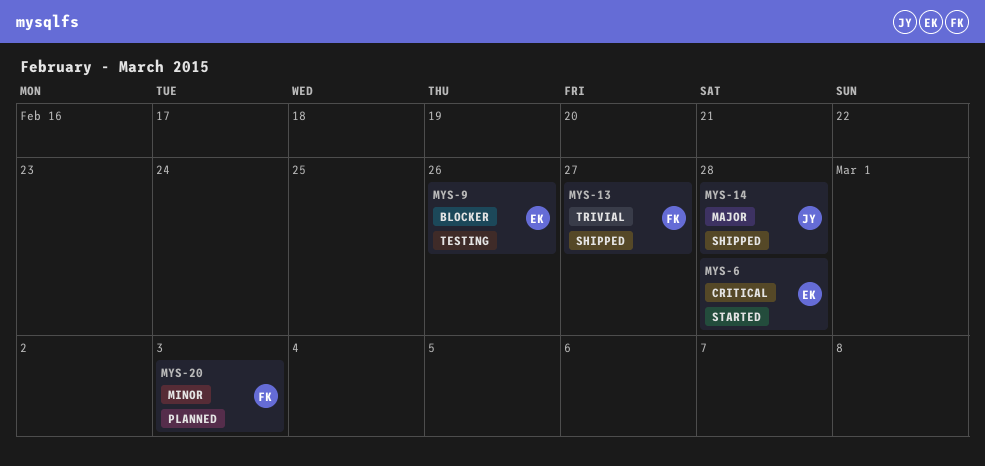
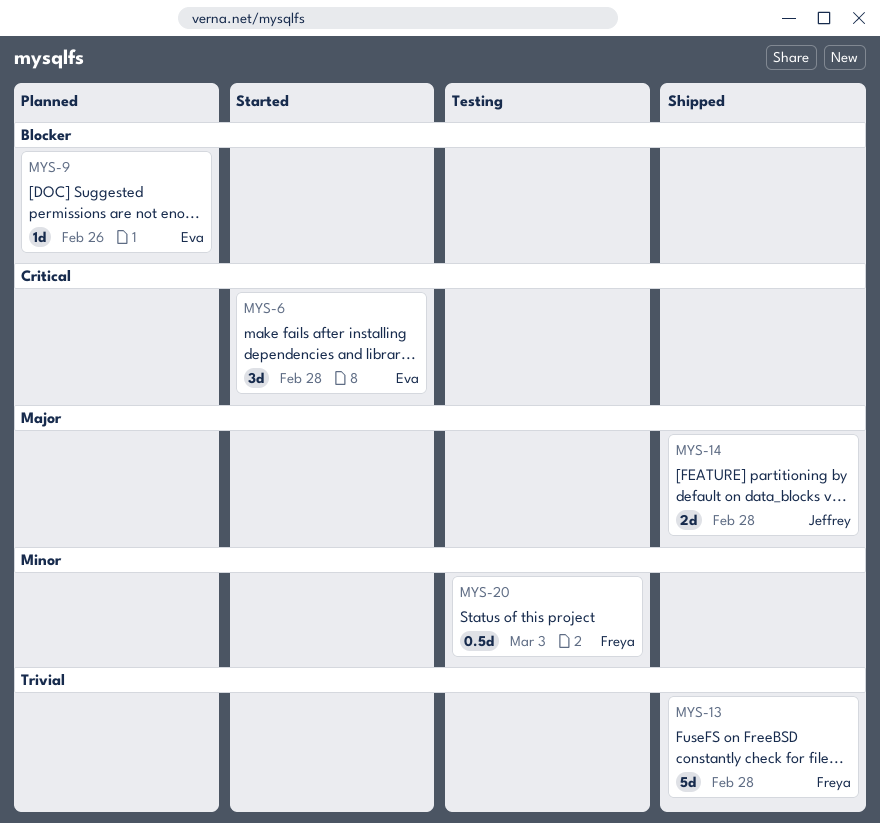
MYS-9, status: Testing -> Planned
MYS-13, due: Feb 27 -> Feb 28
MYS-20, status: Planned -> Testing

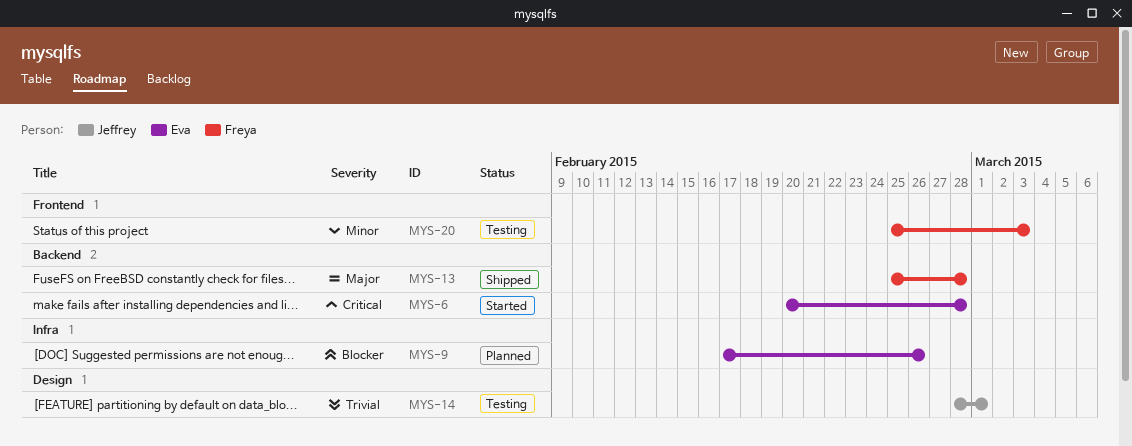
MYS-13, priority: Trivial -> Major
MYS-14, status: Shipped -> Testing
MYS-14, priority: Major -> Trivial
MYS-14, due: Feb 28 -> Mar 1

